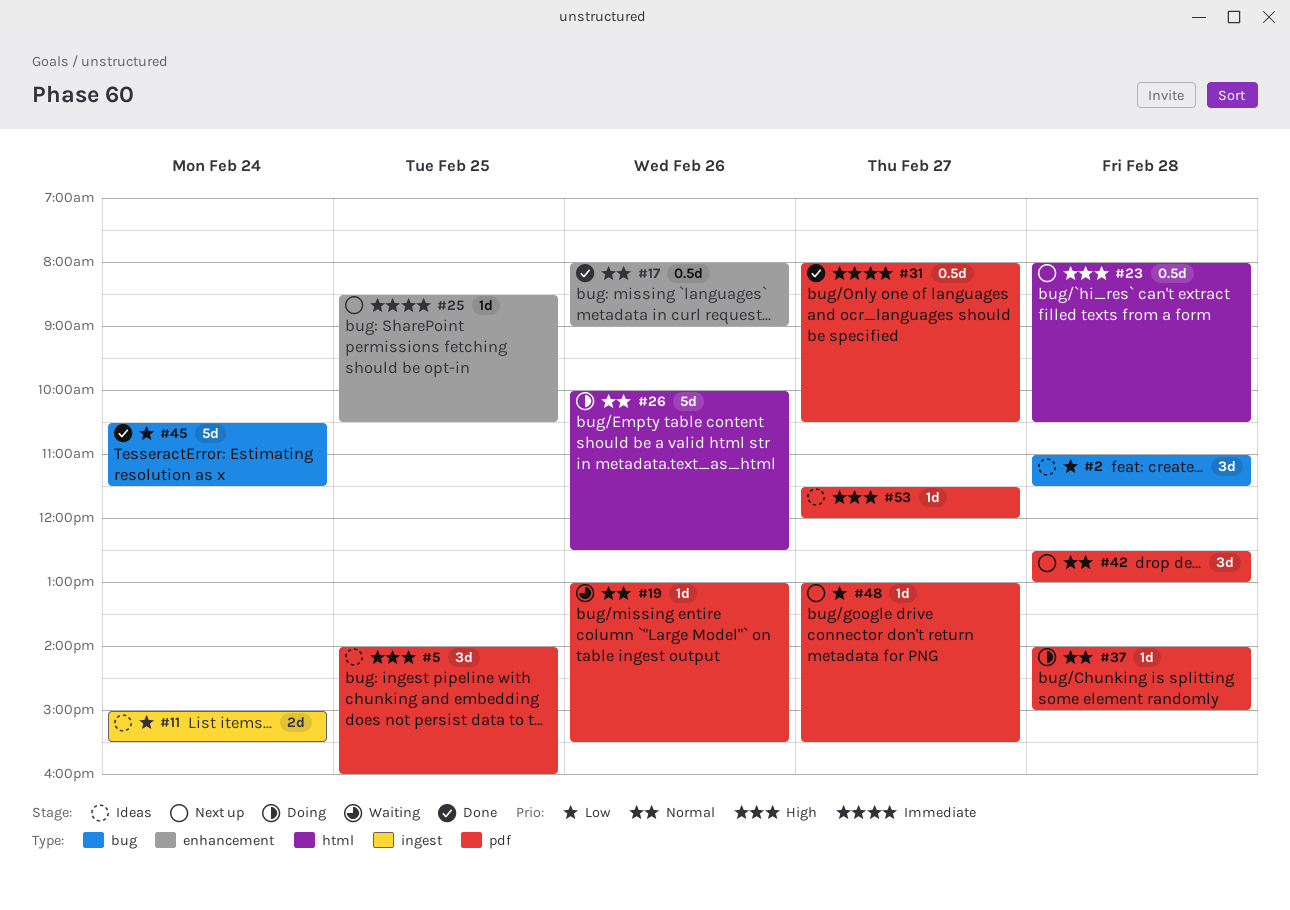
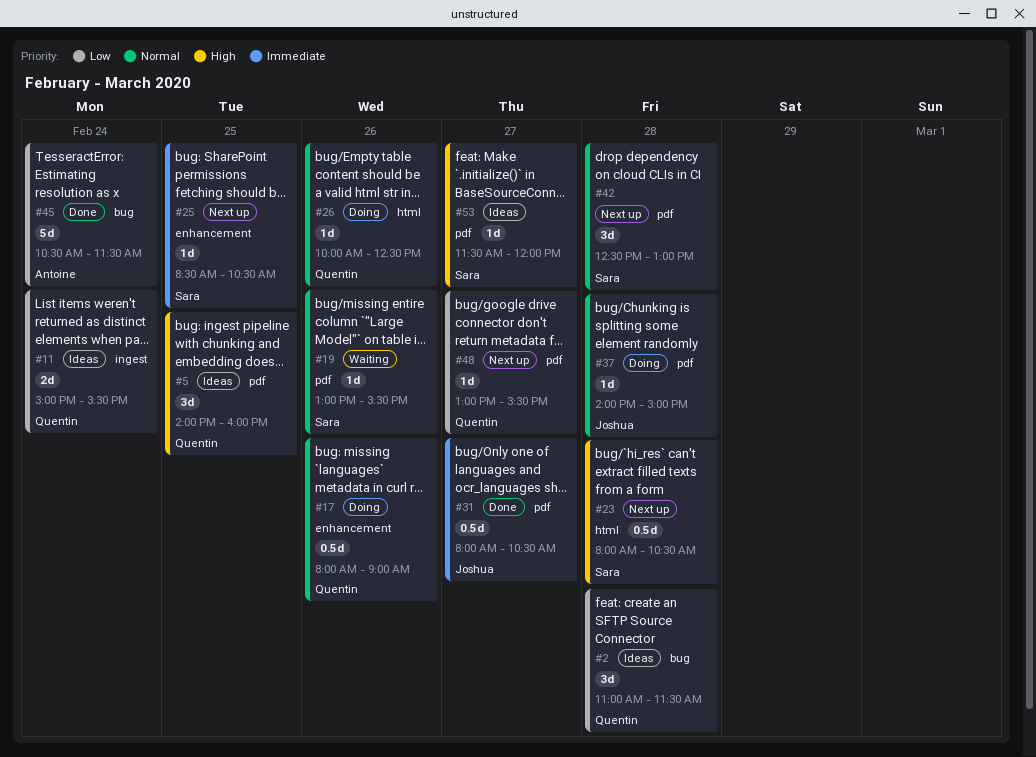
#17, status: Done -> Doing
#26, estimate: 5d -> 1d

